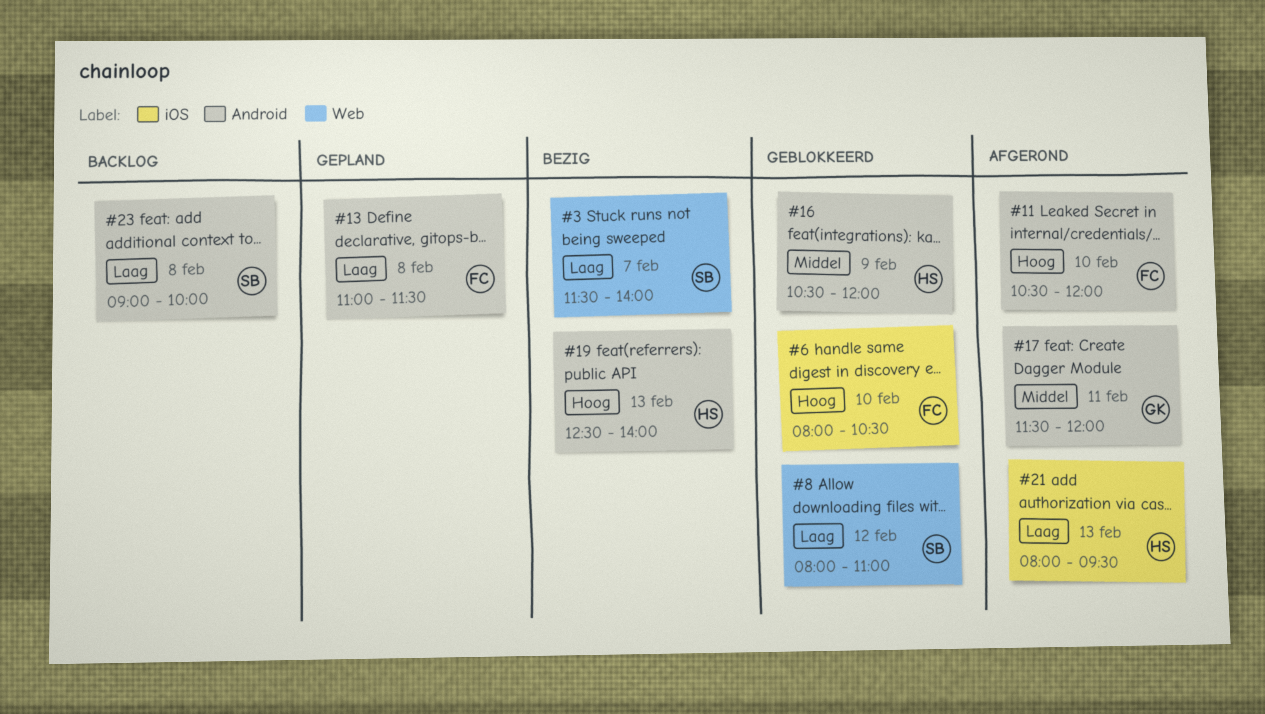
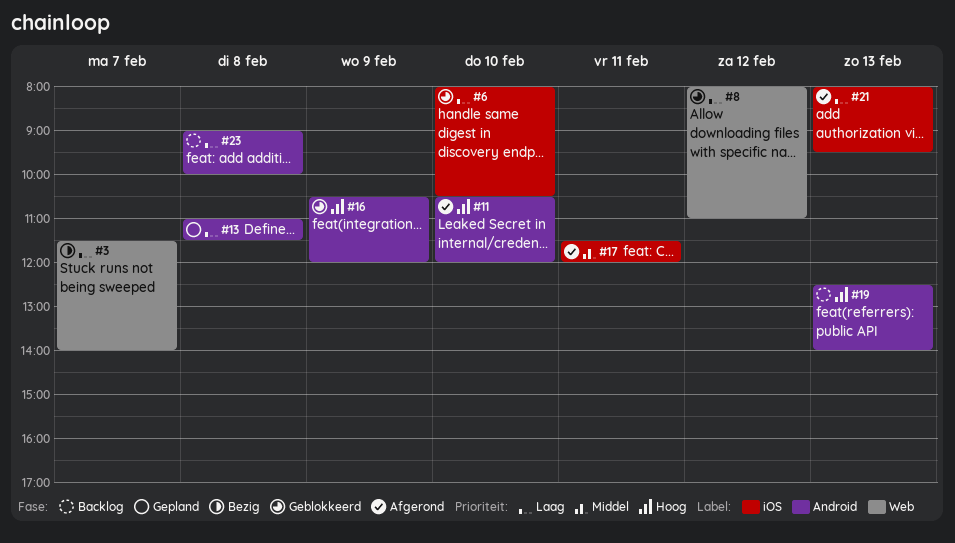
#6, priority: Hoog -> Laag
#16, priority: Middel -> Hoog
#17, label: Android -> iOS
#19, status: Bezig -> Backlog

